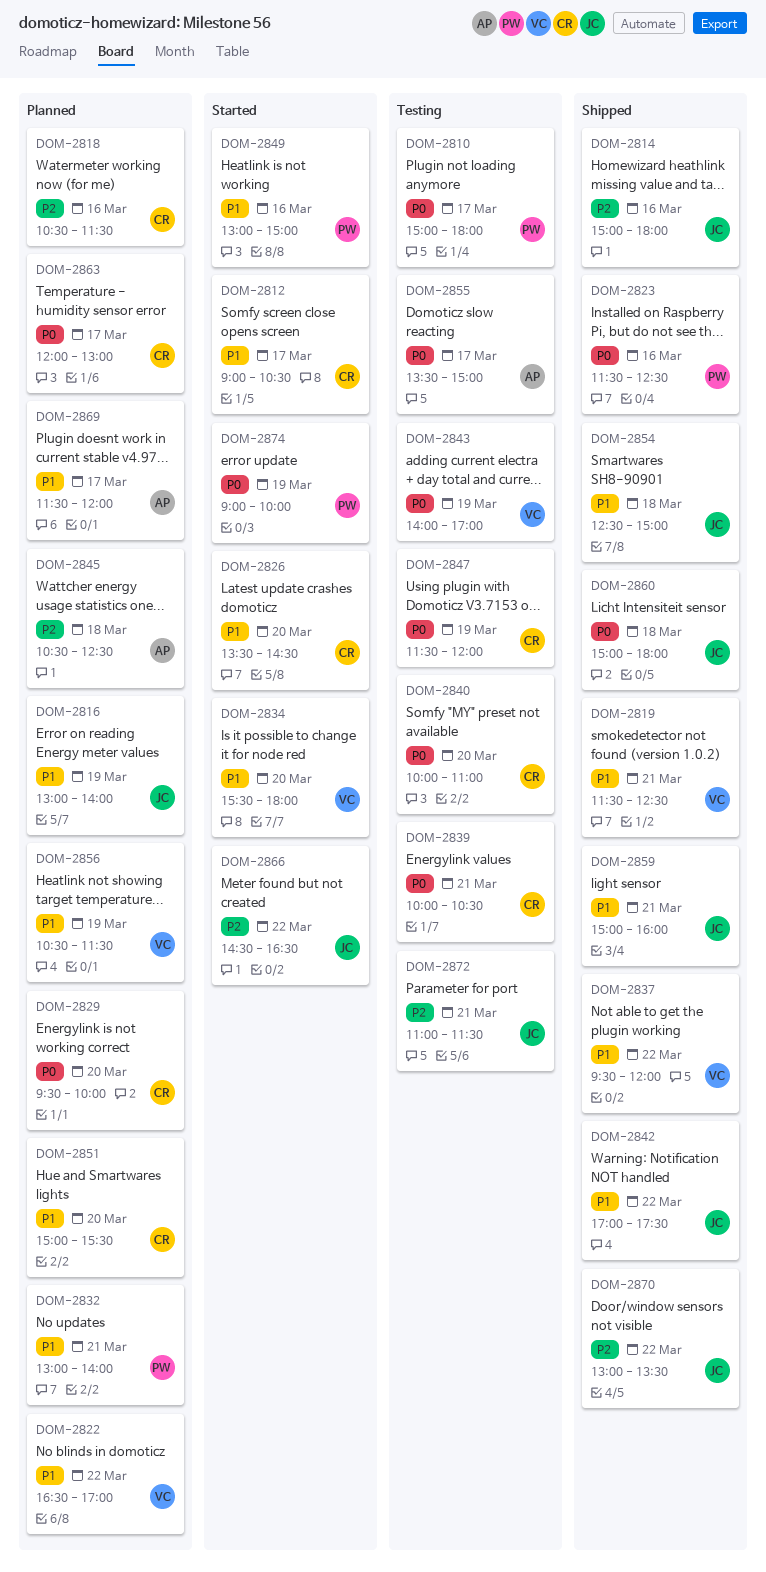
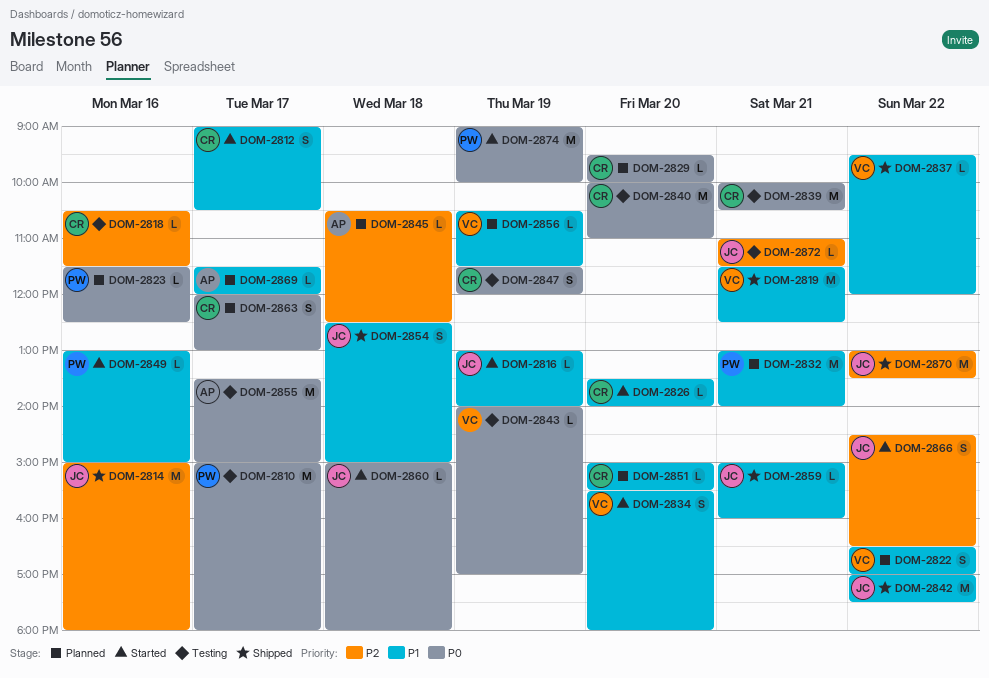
DOM-2816, status: Planned -> Started
DOM-2818, status: Planned -> Testing
DOM-2823, status: Shipped -> Planned
DOM-2826, ends: 14:30 -> 14:00
DOM-2860, status: Shipped -> Started

